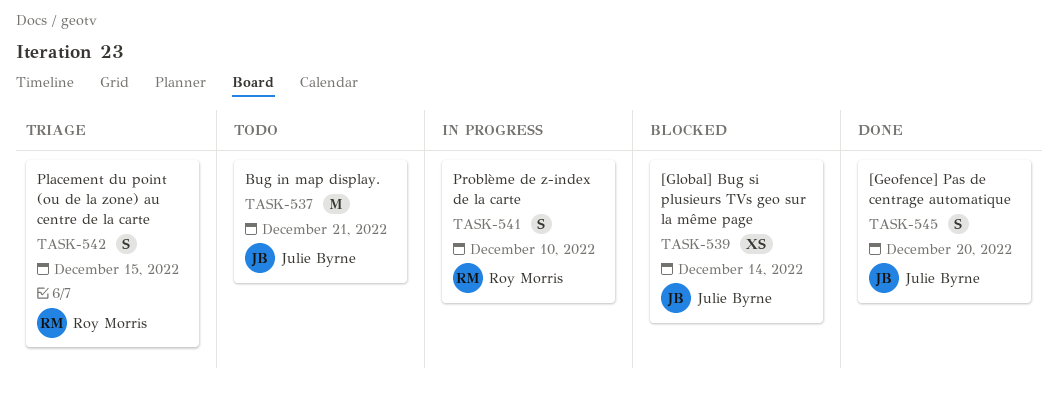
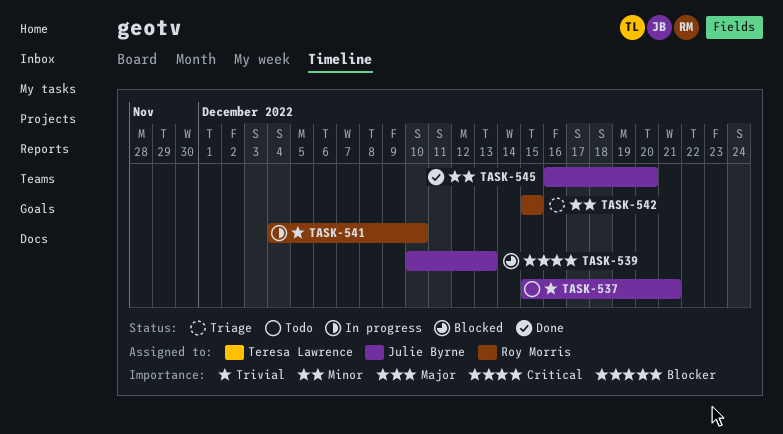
TASK-539, due: Dec 14 -> Dec 13

